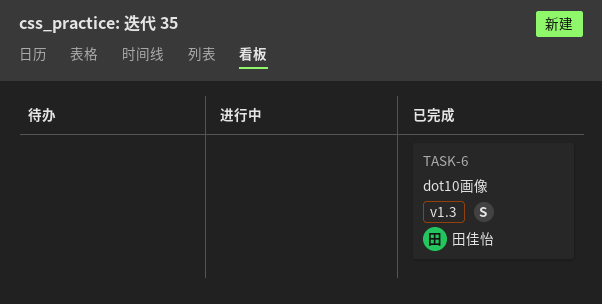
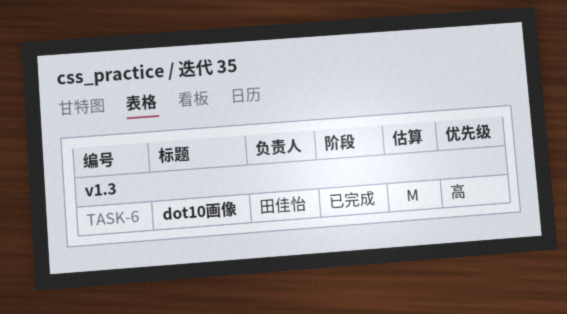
TASK-6, estimate: S -> M

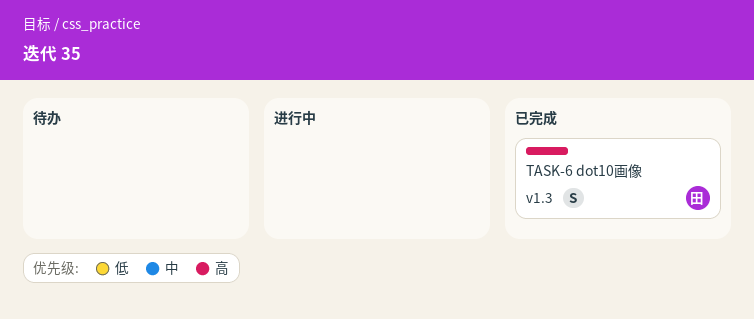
TASK-6, estimate: M -> S

